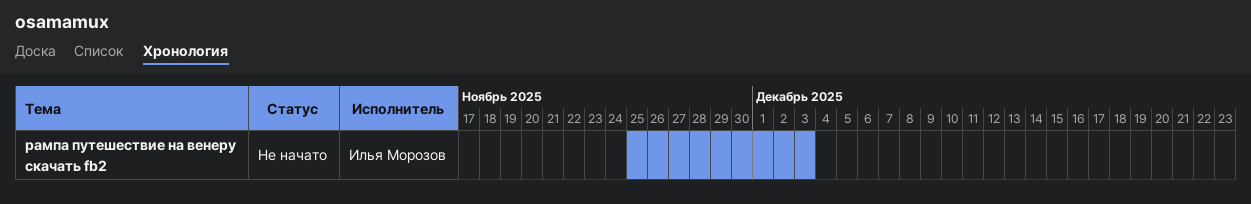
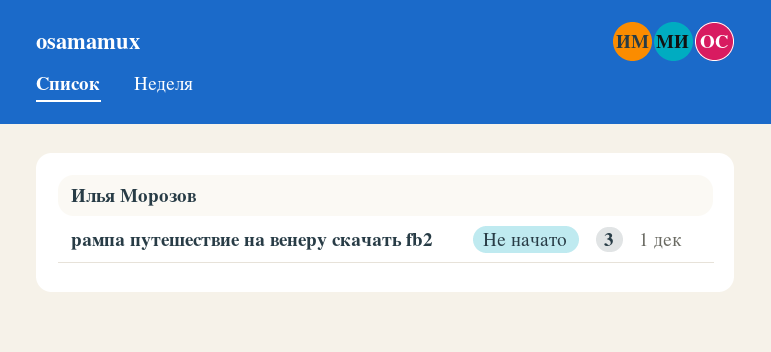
рампа путешествие на венеру скачать fb2, due: Dec 3 -> Dec 1

